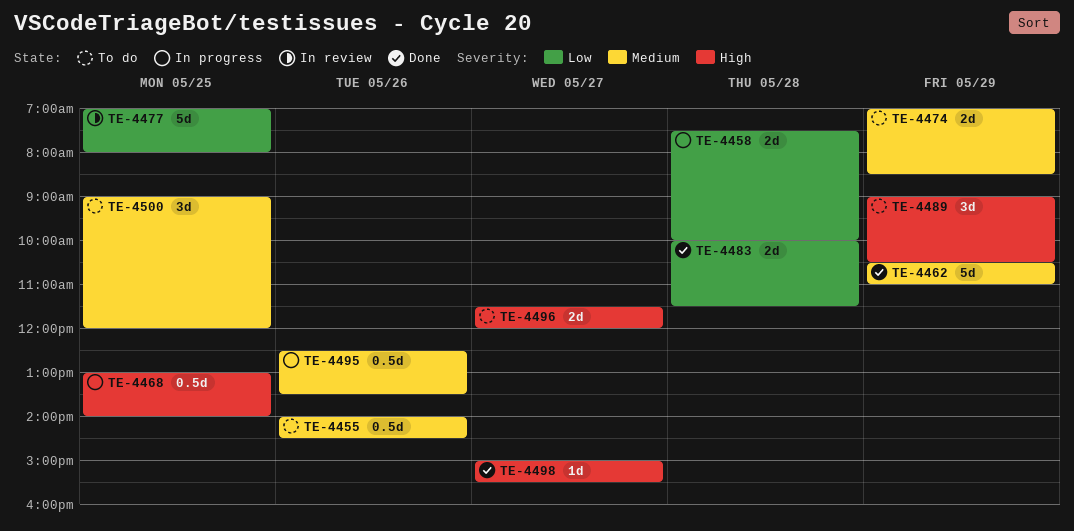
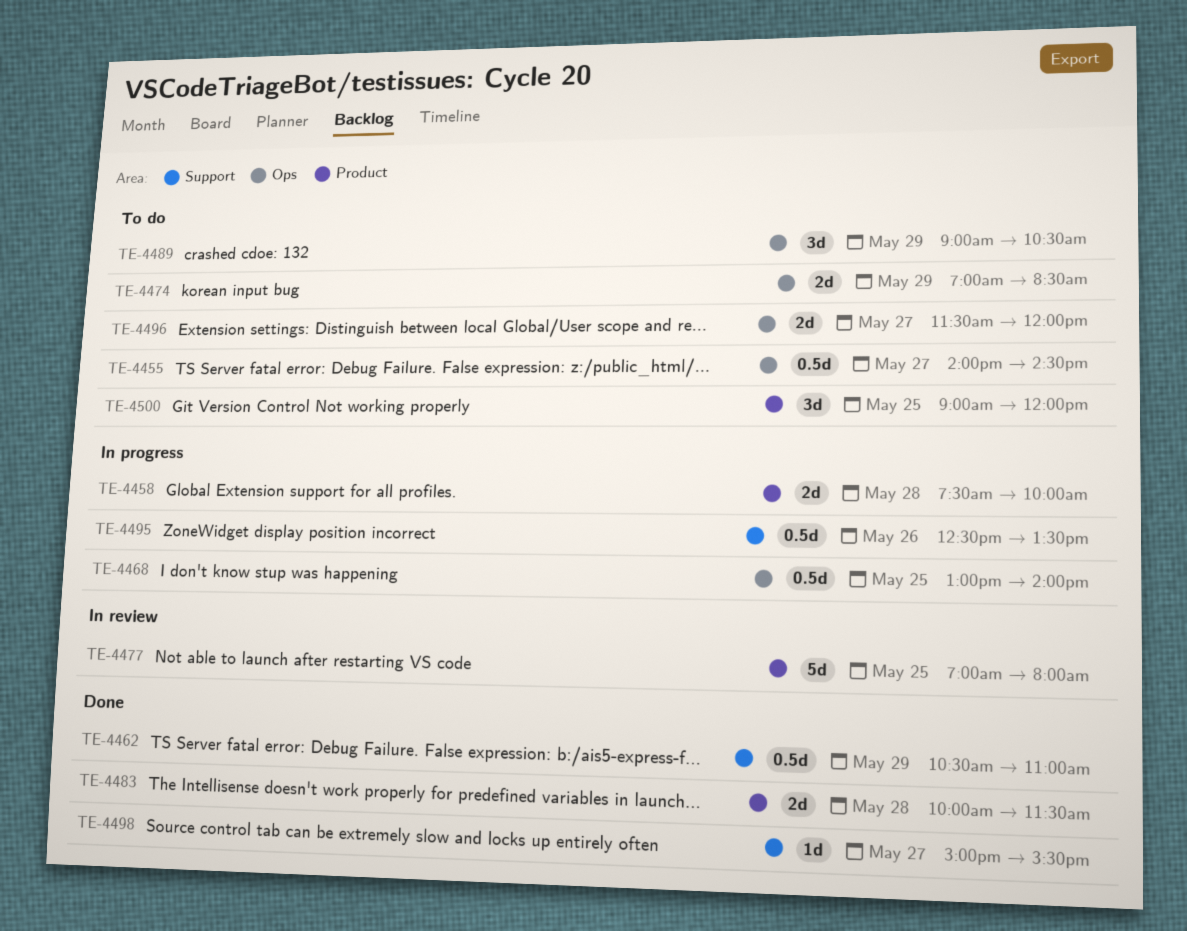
TE-4455, day: May 26 -> May 27
TE-4462, estimate: 5d -> 0.5d

